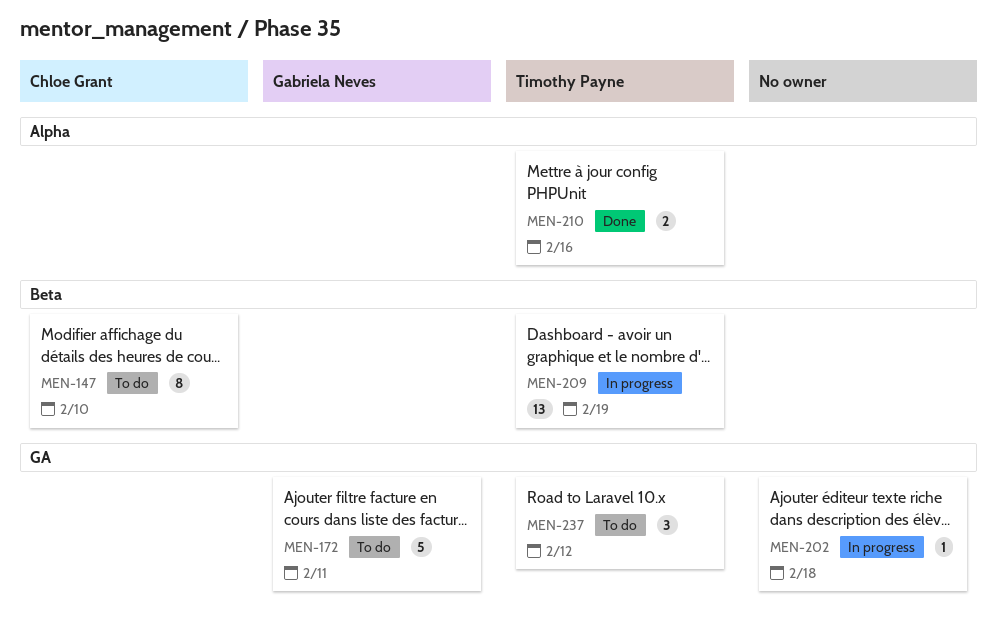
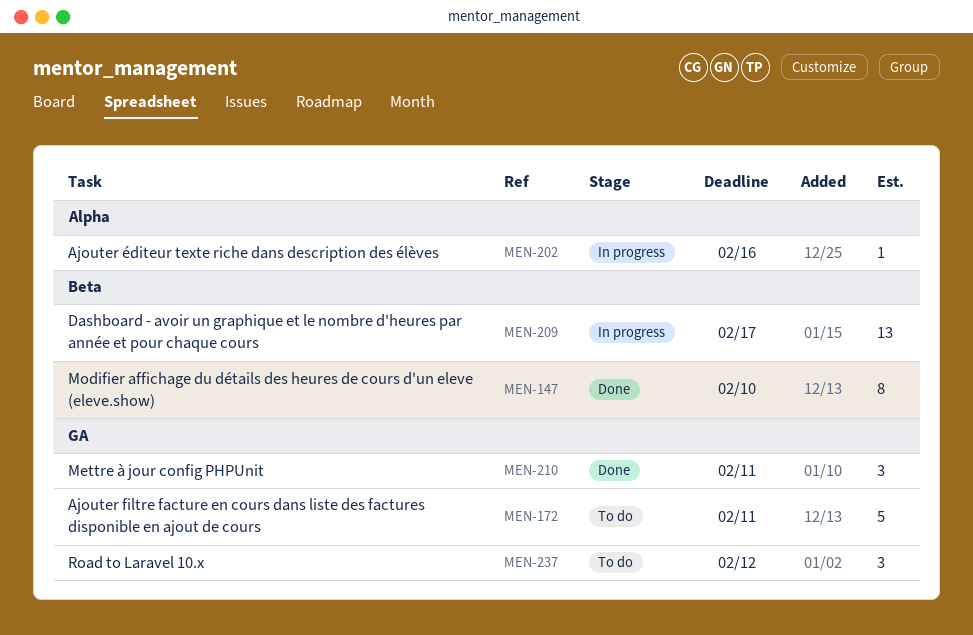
MEN-147, status: To do -> Done
MEN-202, label: GA -> Alpha
MEN-202, due: Feb 18 -> Feb 16
MEN-209, due: Feb 19 -> Feb 17
MEN-210, label: Alpha -> GA
MEN-210, estimate: 2 -> 3
MEN-210, due: Feb 16 -> Feb 11

